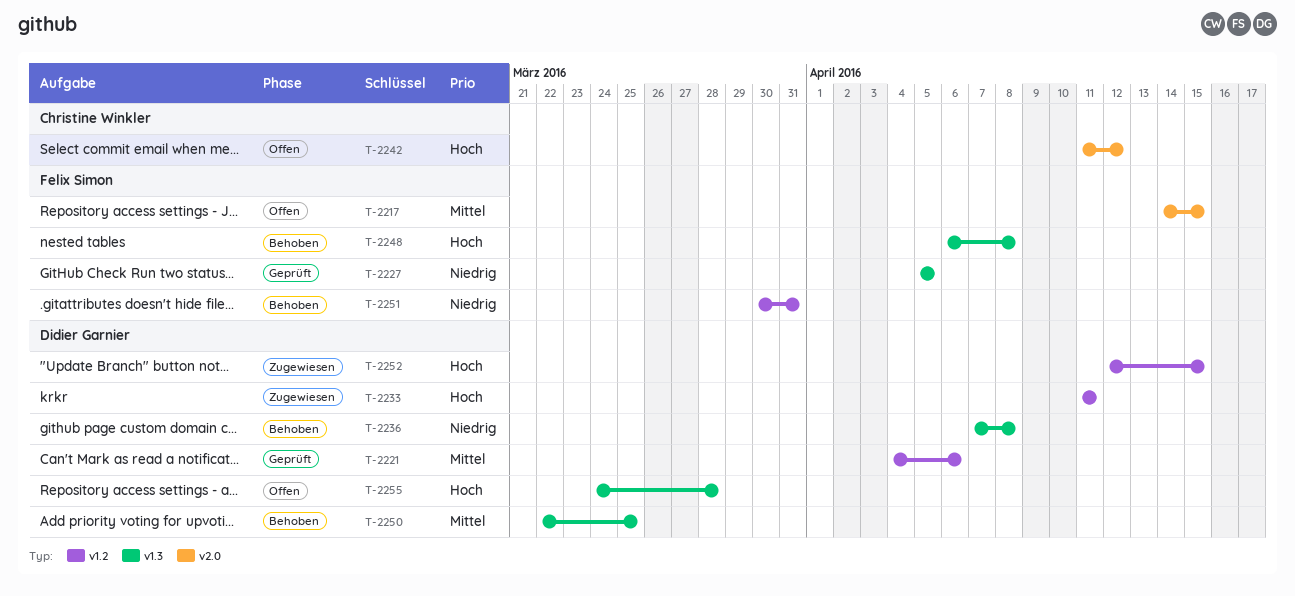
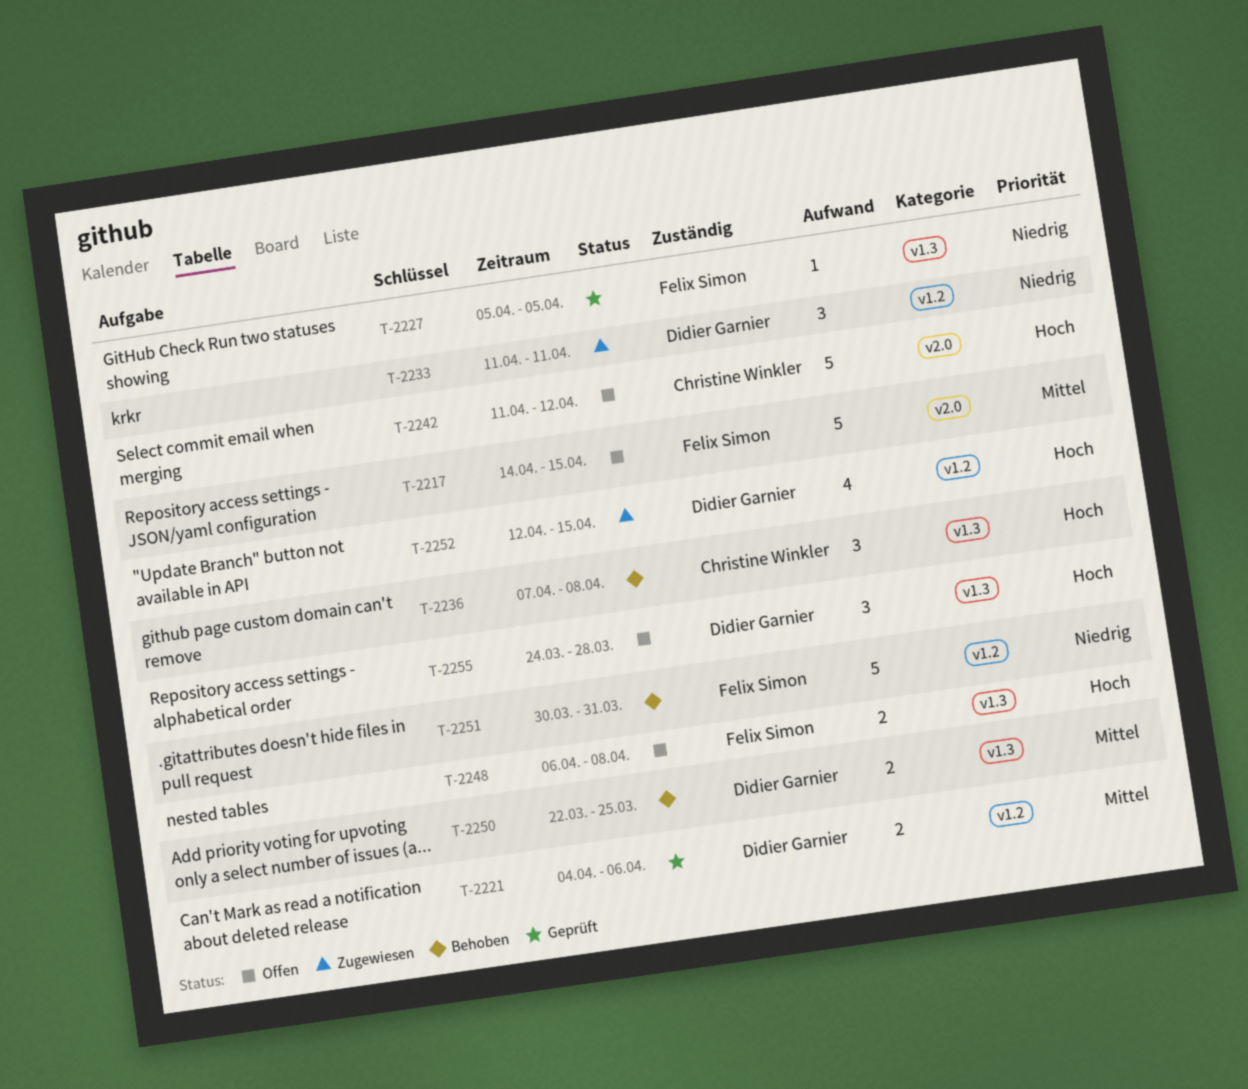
T-2233, priority: Hoch -> Niedrig
T-2236, owner: Didier Garnier -> Christine Winkler
T-2236, priority: Niedrig -> Hoch
T-2248, status: Behoben -> Offen

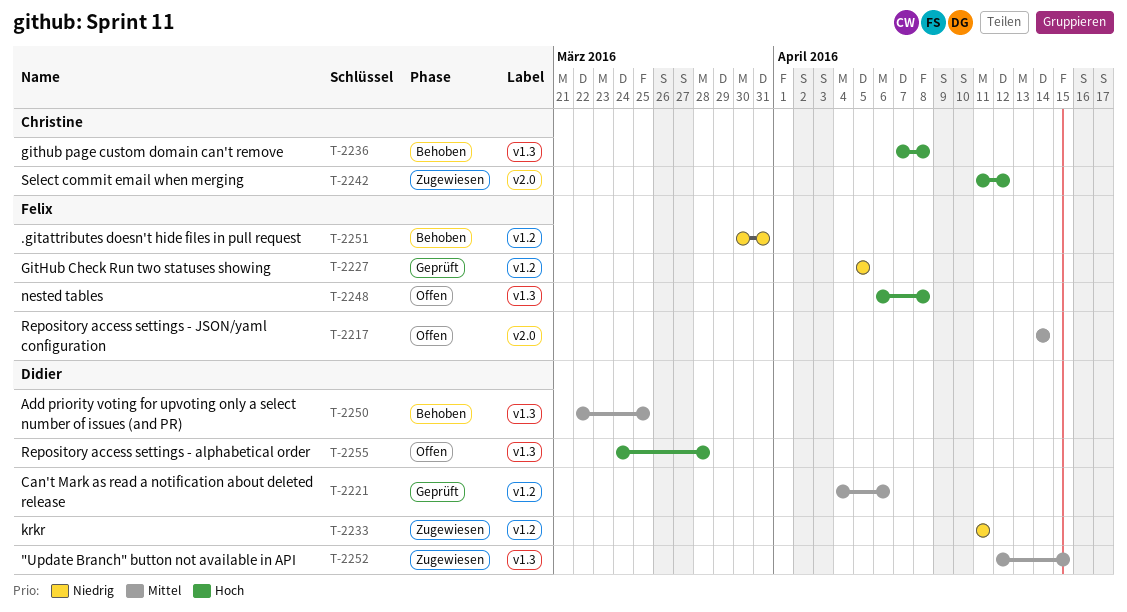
T-2217, due: Apr 15 -> Apr 14
T-2227, label: v1.3 -> v1.2
T-2242, status: Offen -> Zugewiesen
T-2252, priority: Hoch -> Mittel
T-2252, label: v1.2 -> v1.3

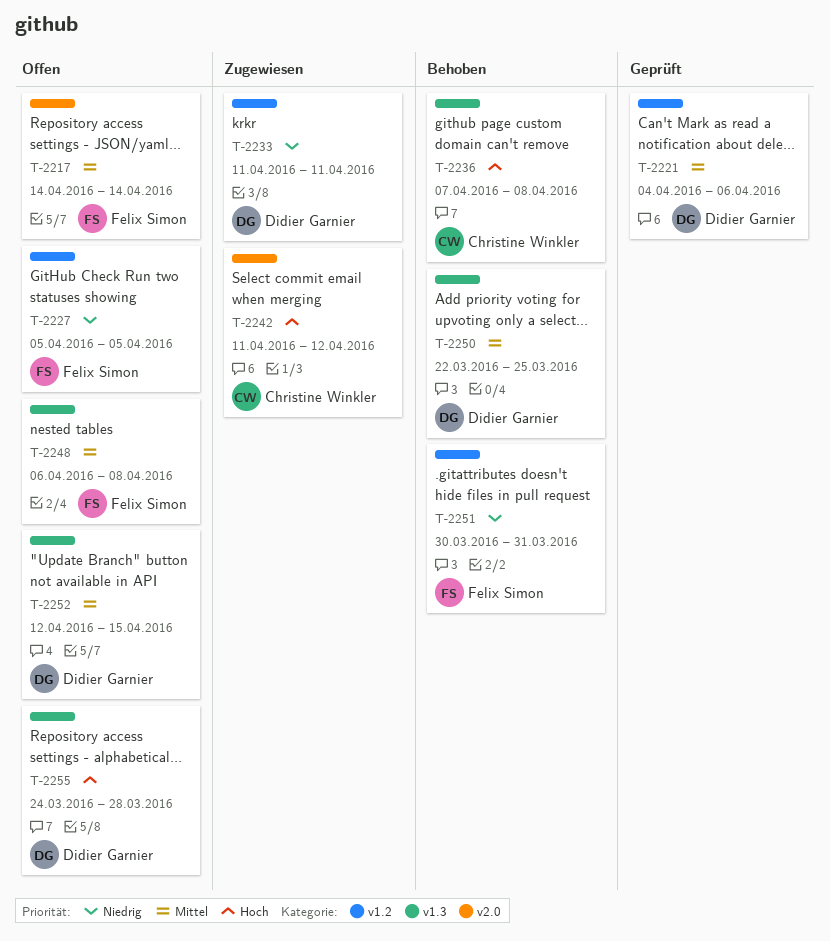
T-2227, status: Geprüft -> Offen
T-2248, priority: Hoch -> Mittel
T-2252, status: Zugewiesen -> Offen

